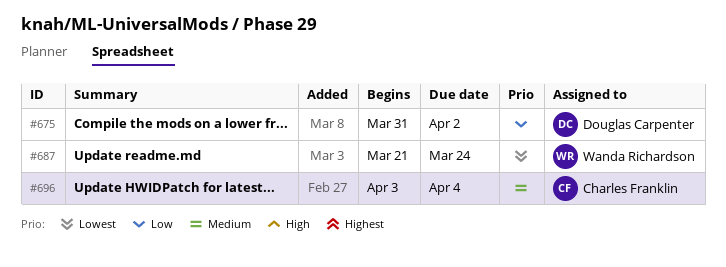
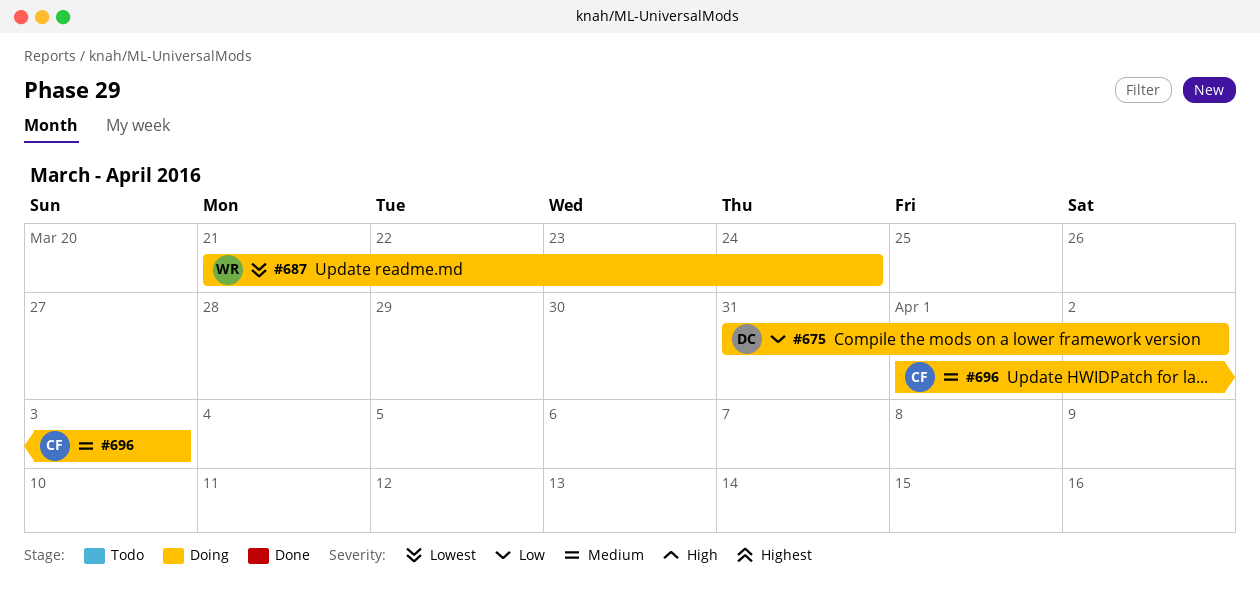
#696, start: Apr 3 -> Apr 1
#696, due: Apr 4 -> Apr 3

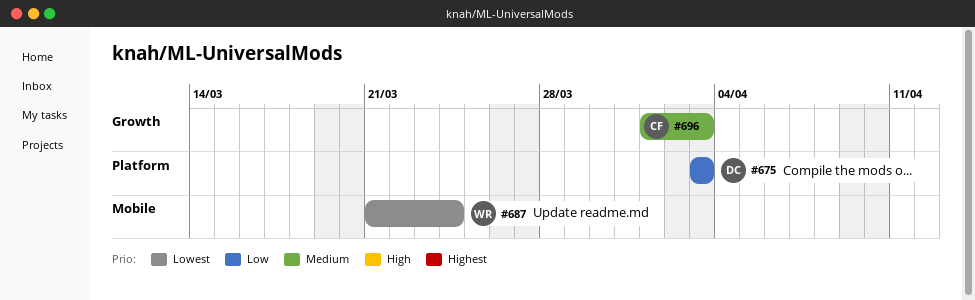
#675, start: Mar 31 -> Apr 3
#675, due: Apr 2 -> Apr 3

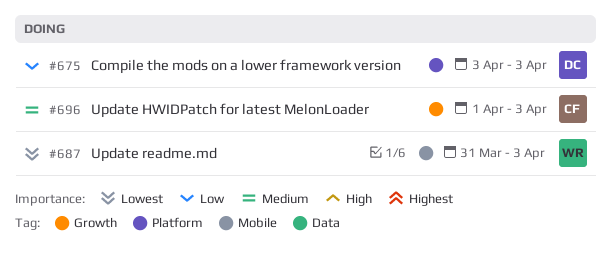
#687, start: Mar 21 -> Mar 31
#687, due: Mar 24 -> Apr 3

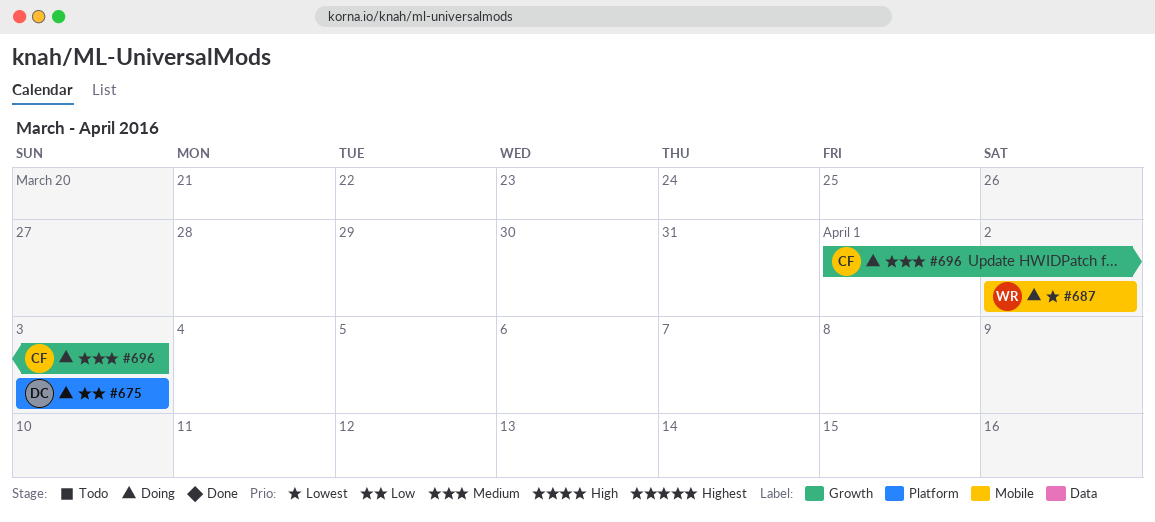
#687, start: Mar 31 -> Apr 2
#687, due: Apr 3 -> Apr 2

